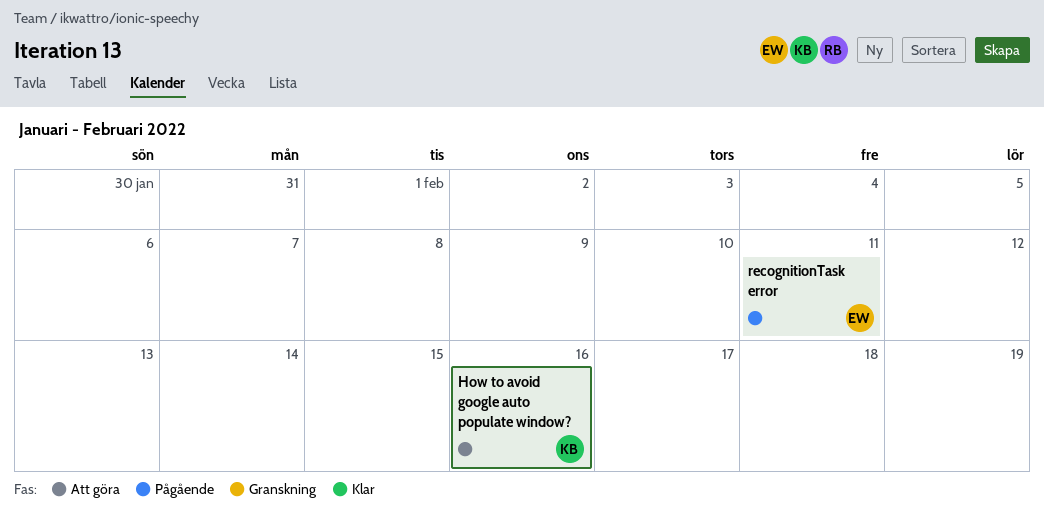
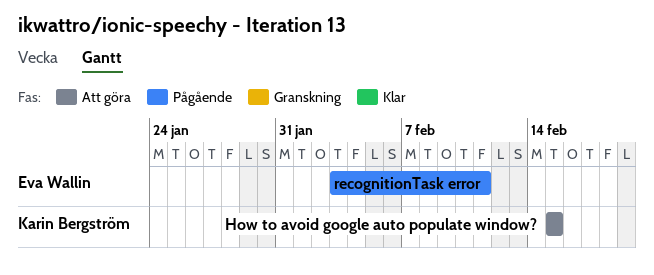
How to avoid google auto populate window?, due: Feb 16 -> Feb 15

